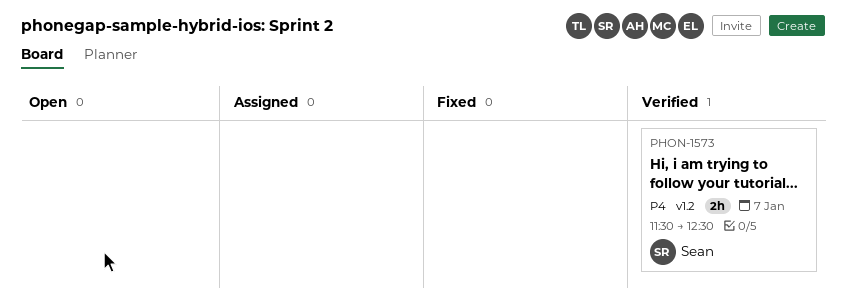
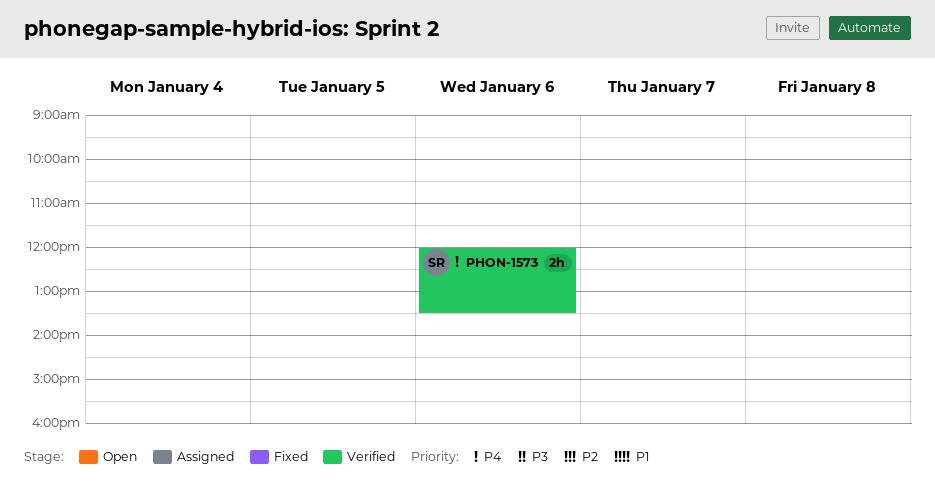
PHON-1573, day: Jan 7 -> Jan 6
PHON-1573, begins: 11:30 -> 12:00
PHON-1573, ends: 12:30 -> 13:30

